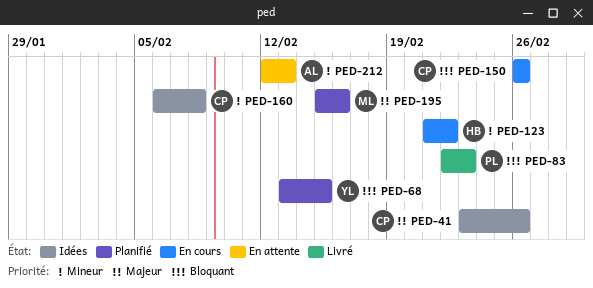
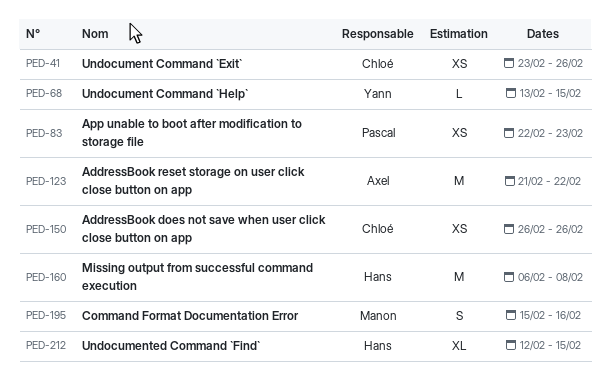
PED-123, owner: Hans -> Axel
PED-160, owner: Chloé -> Hans
PED-212, owner: Axel -> Hans
PED-212, due: Feb 13 -> Feb 15

